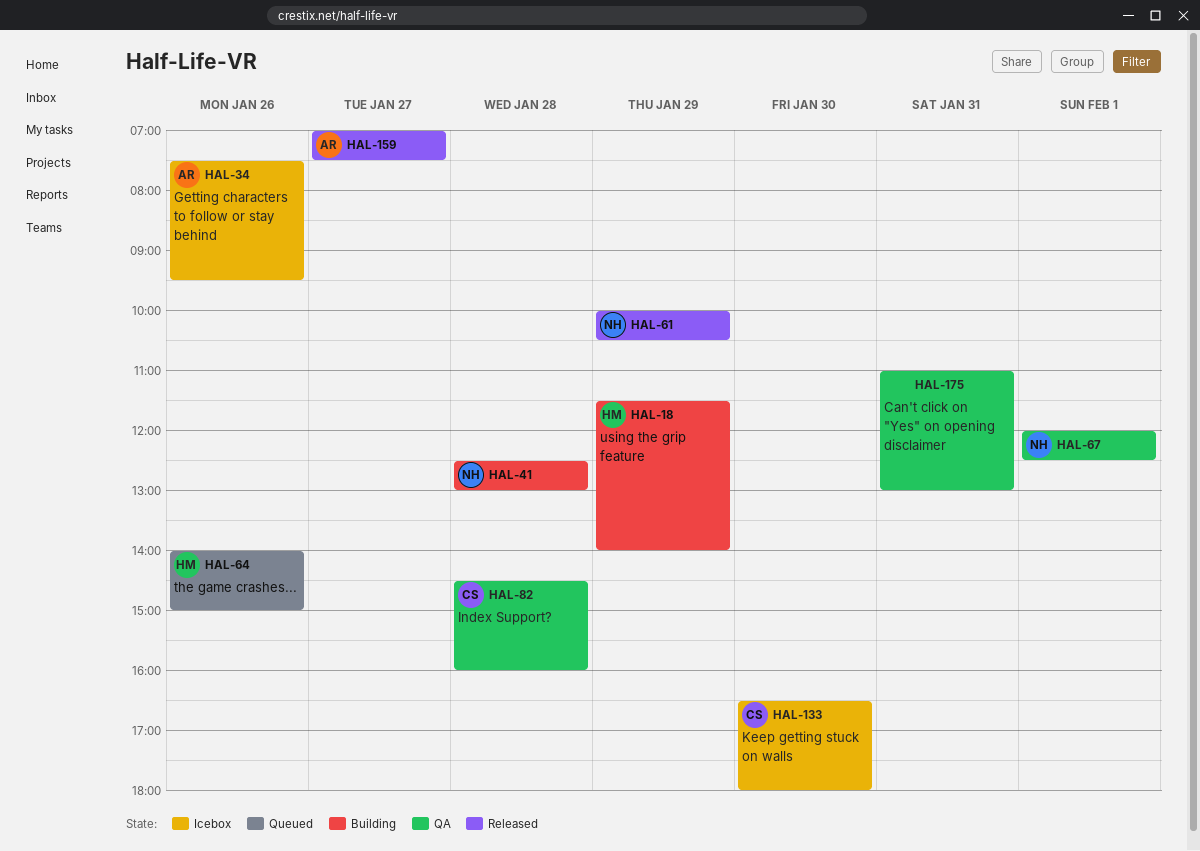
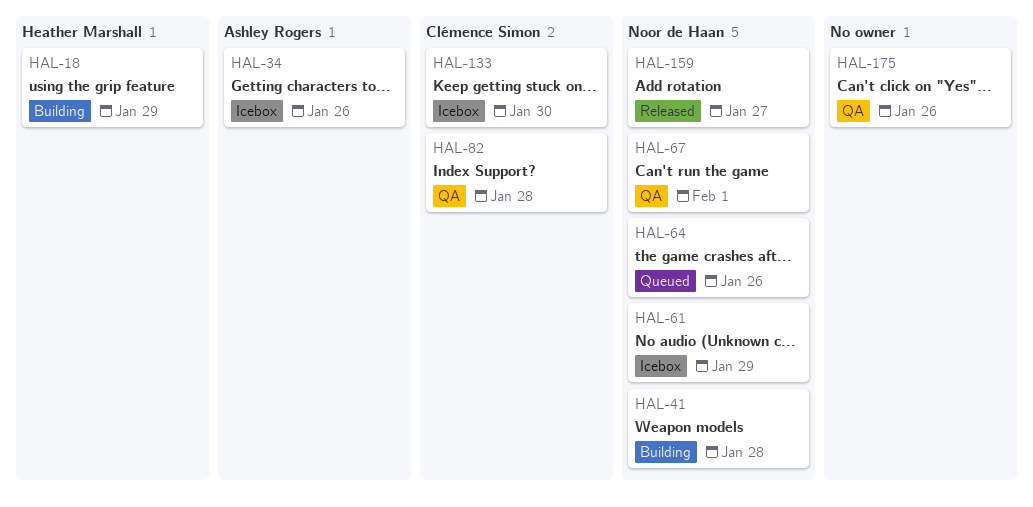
HAL-61, status: Released -> Icebox
HAL-64, owner: Heather Marshall -> Noor de Haan
HAL-159, owner: Ashley Rogers -> Noor de Haan
HAL-175, day: Jan 31 -> Jan 26

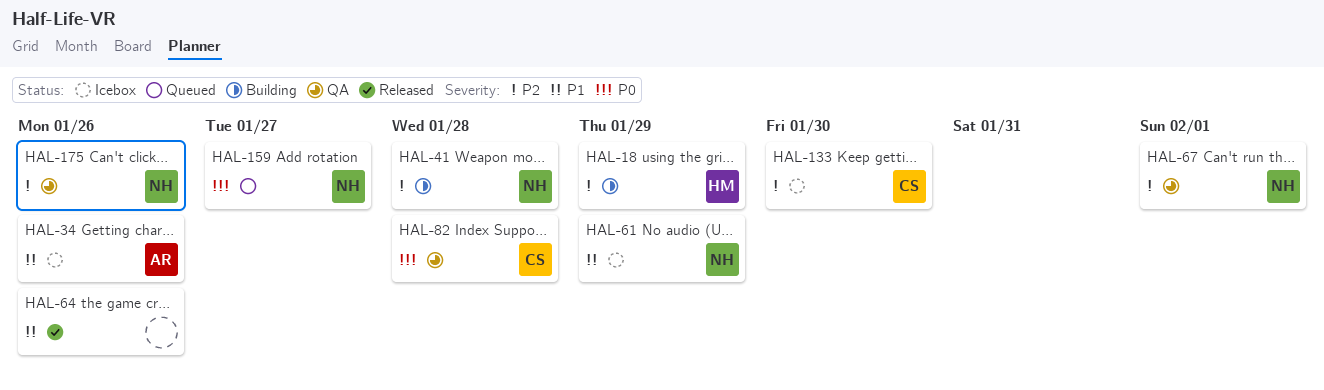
HAL-64, status: Queued -> Released
HAL-64, owner: Noor de Haan -> none
HAL-159, status: Released -> Queued
HAL-175, owner: none -> Noor de Haan

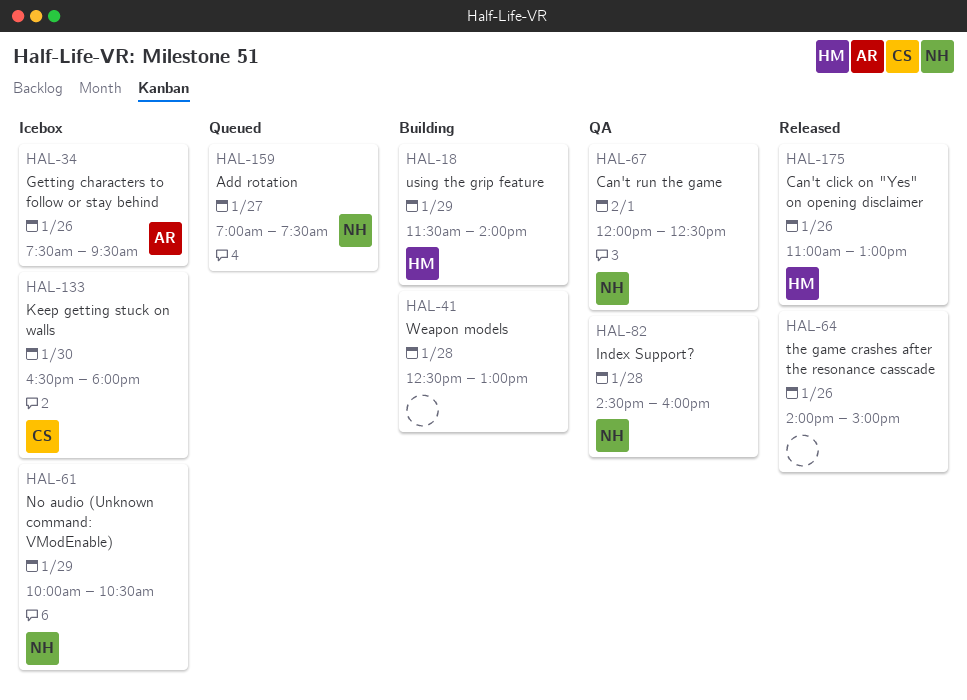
HAL-41, owner: NH -> none
HAL-82, owner: CS -> NH
HAL-175, status: QA -> Released
HAL-175, owner: NH -> HM

